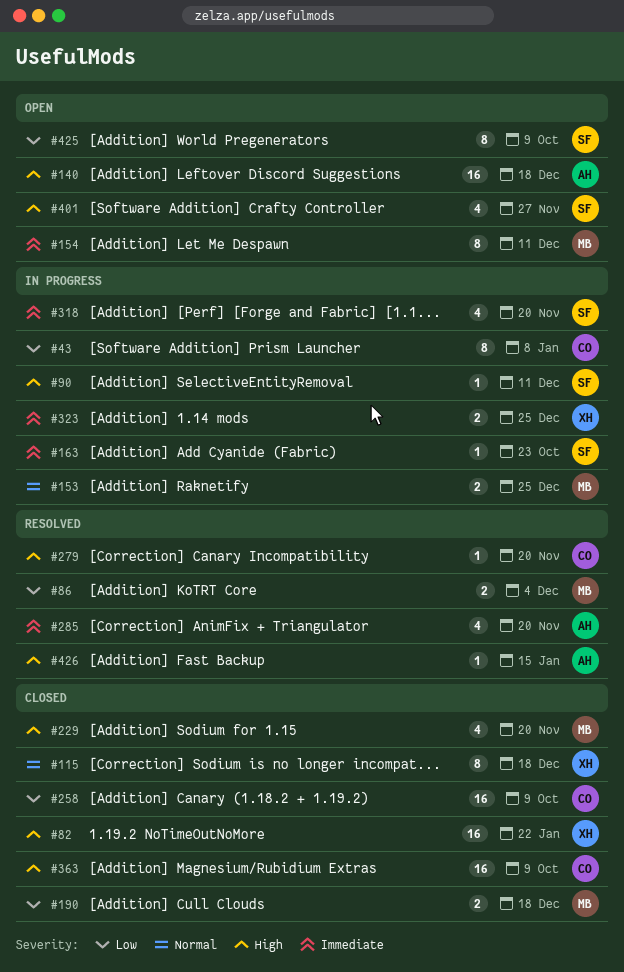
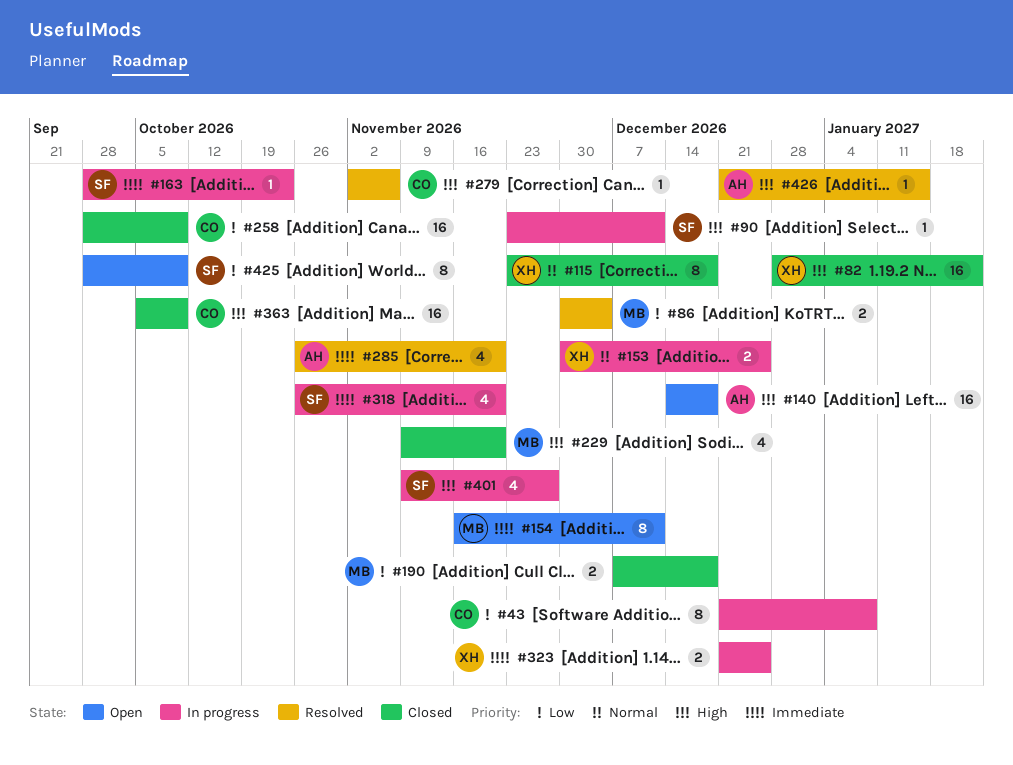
#153, owner: MB -> XH
#279, due: Nov 20 -> Nov 6
#401, status: Open -> In progress

